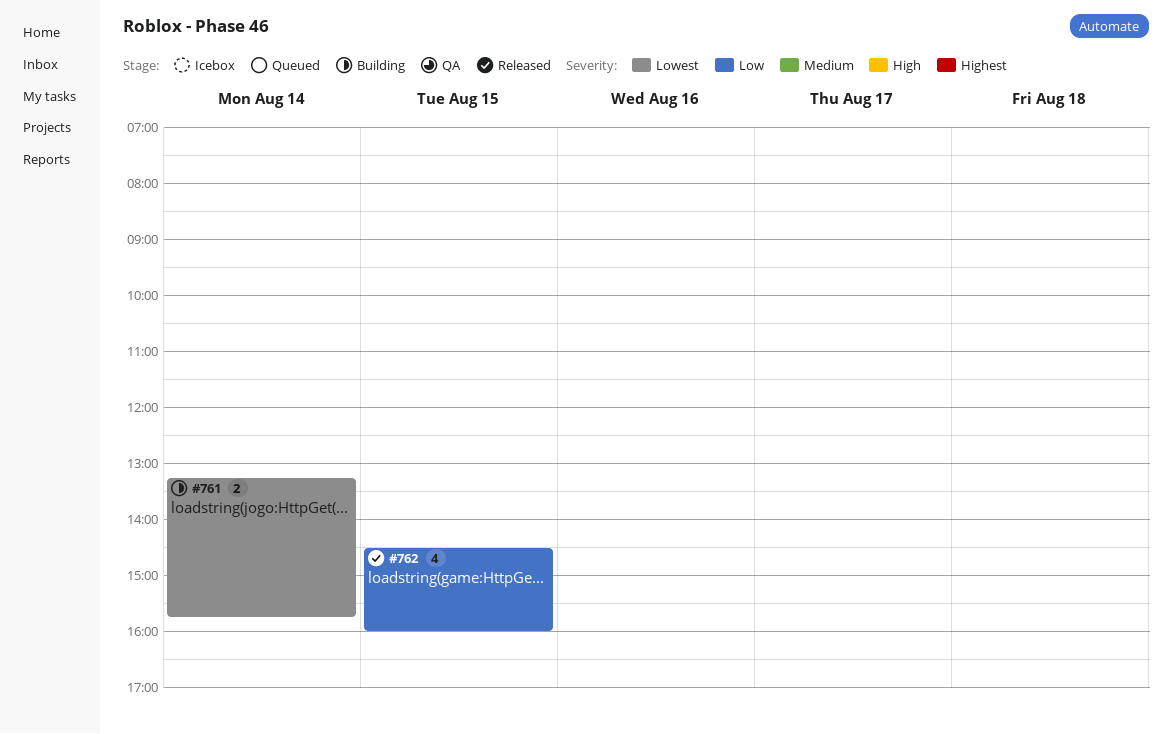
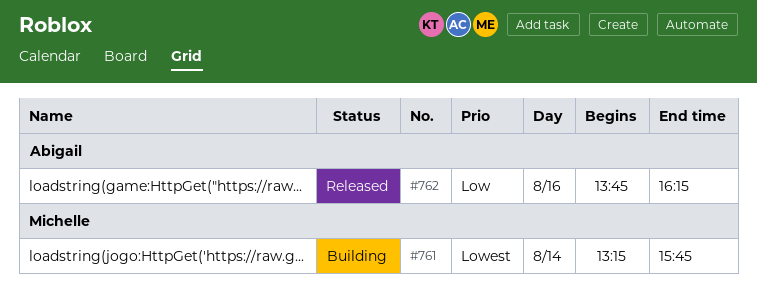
#762, day: Aug 15 -> Aug 16
#762, begins: 14:30 -> 13:45
#762, ends: 16:00 -> 16:15

